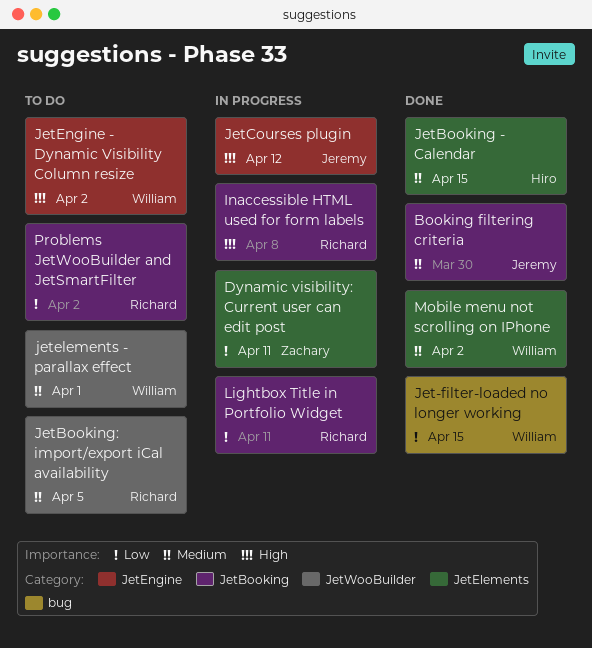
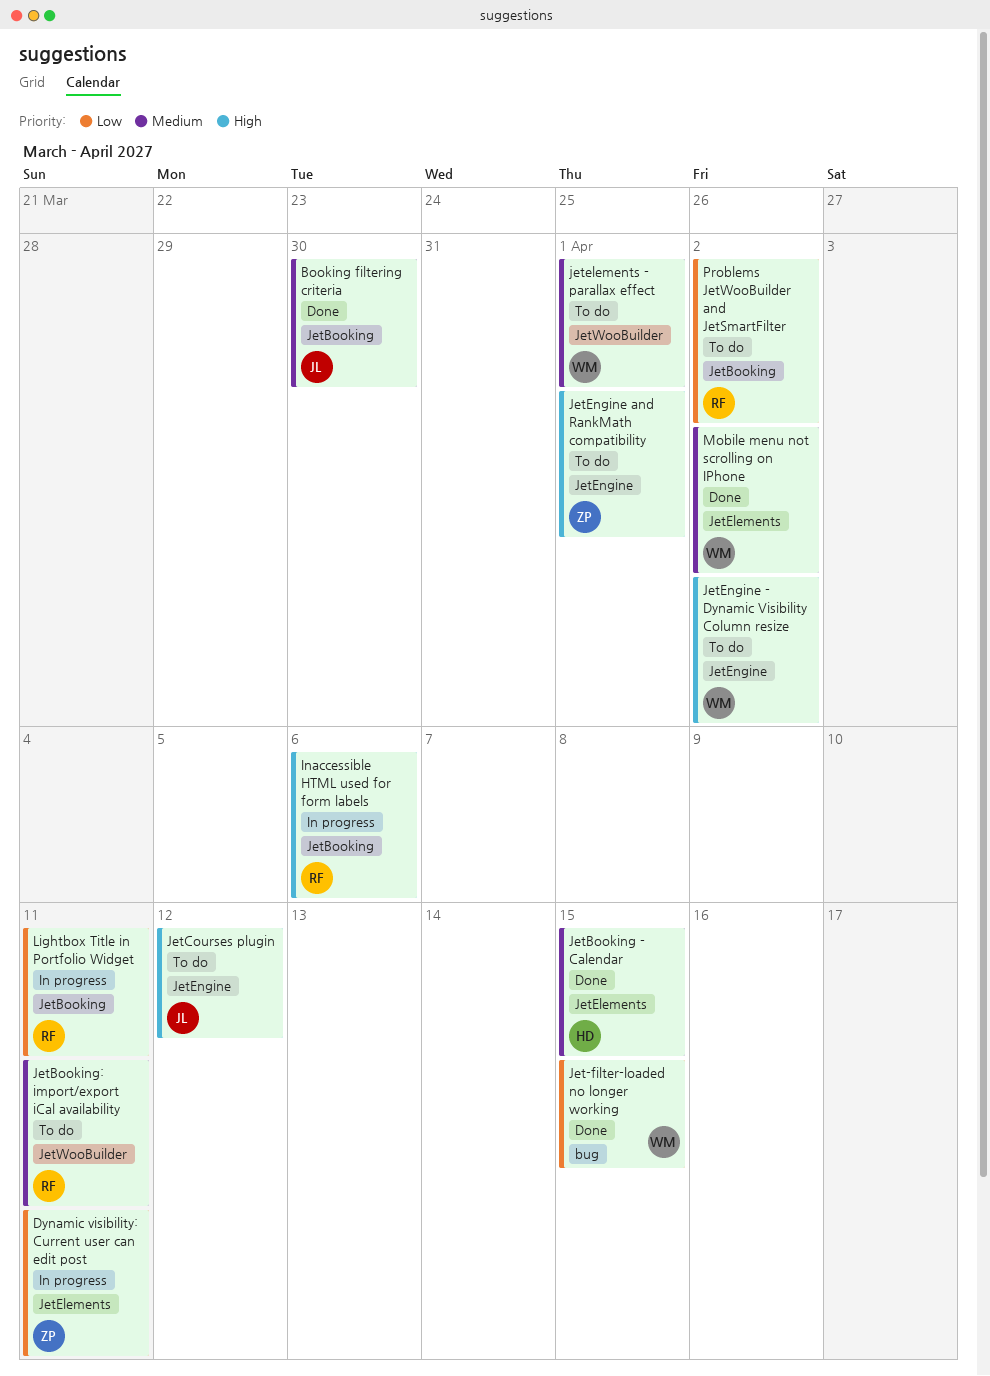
Inaccessible HTML used for form labels, due: Apr 8 -> Apr 6
JetBooking: import/export iCal availability, due: Apr 5 -> Apr 11
JetCourses plugin, status: In progress -> To do
JetEngine and RankMath compatibility: none -> present

